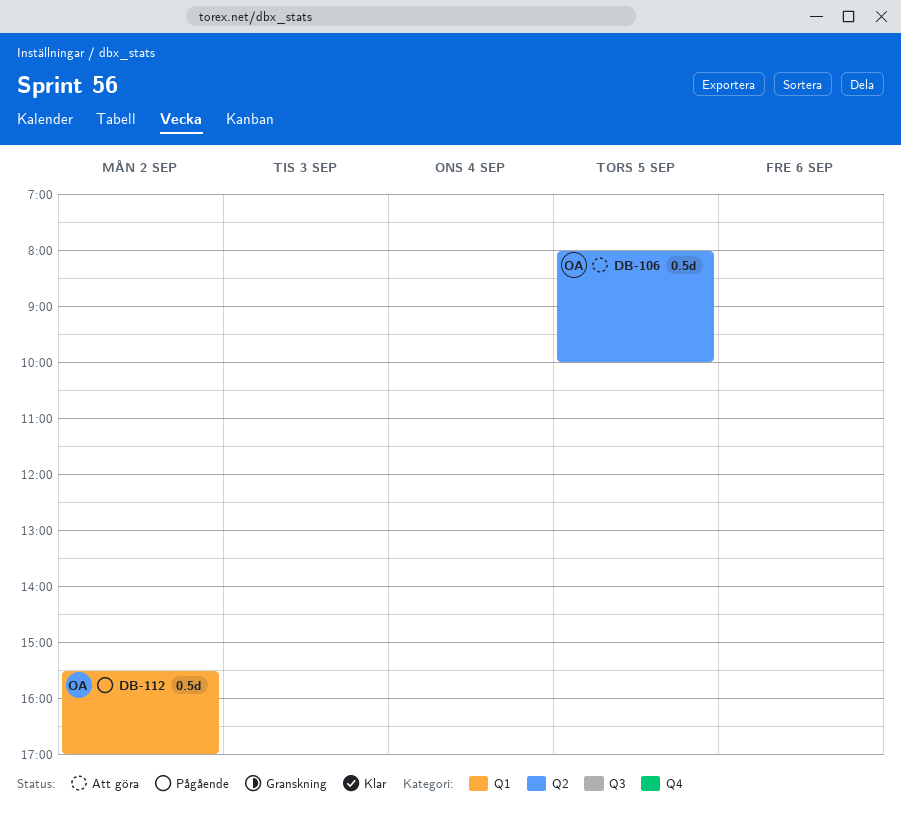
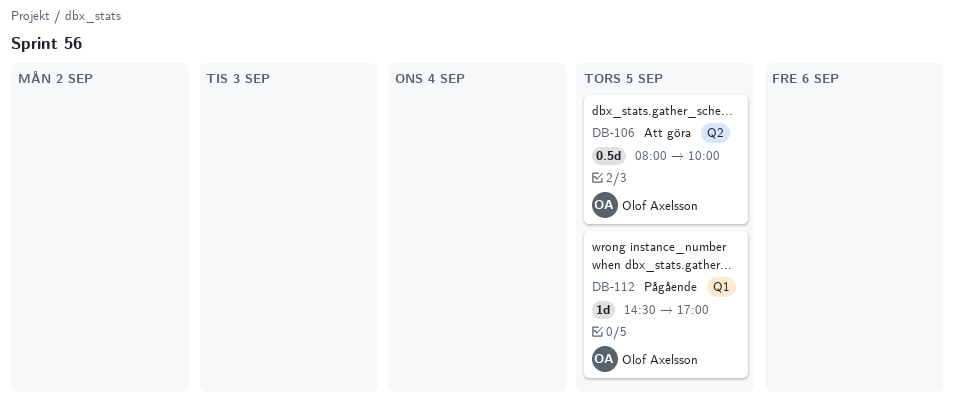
DB-112, estimate: 0.5d -> 1d
DB-112, day: Sep 2 -> Sep 5
DB-112, begins: 15:30 -> 14:30

